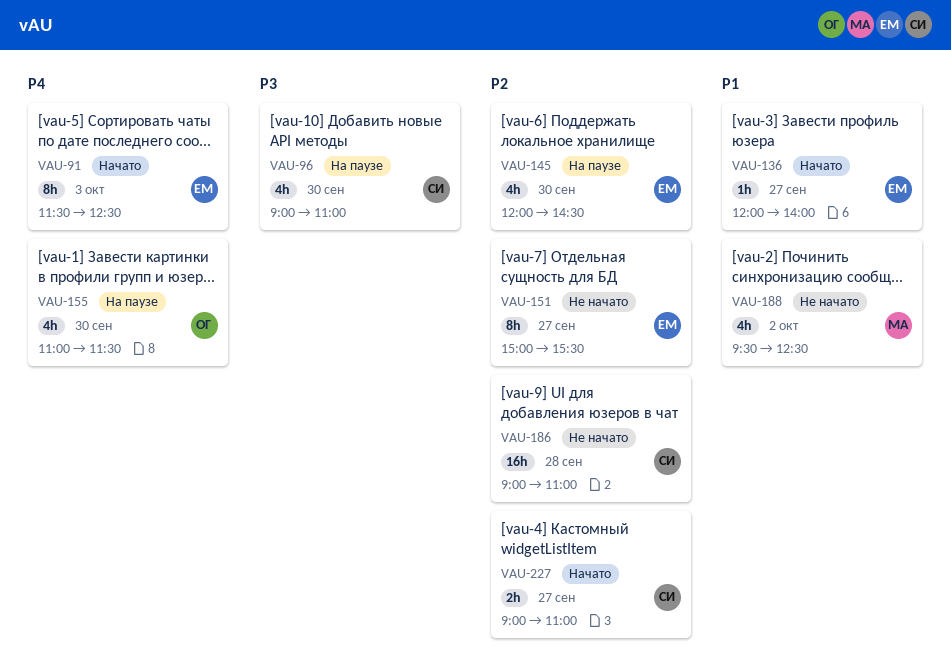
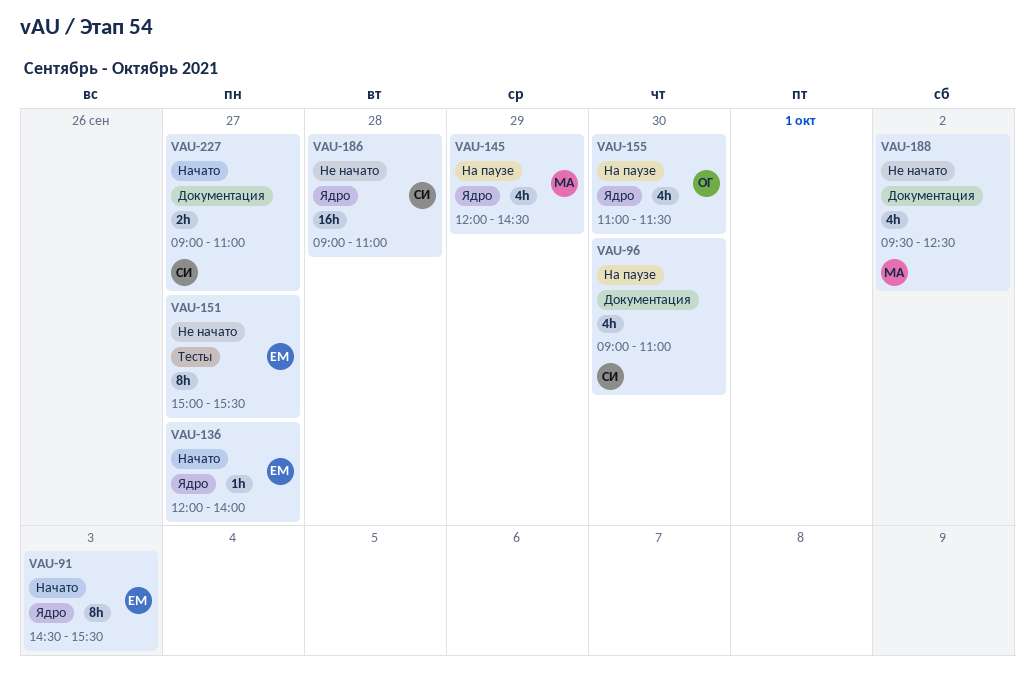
VAU-91, begins: 11:30 -> 14:30
VAU-91, ends: 12:30 -> 15:30
VAU-145, owner: ЕМ -> МА
VAU-145, day: Sep 30 -> Sep 29

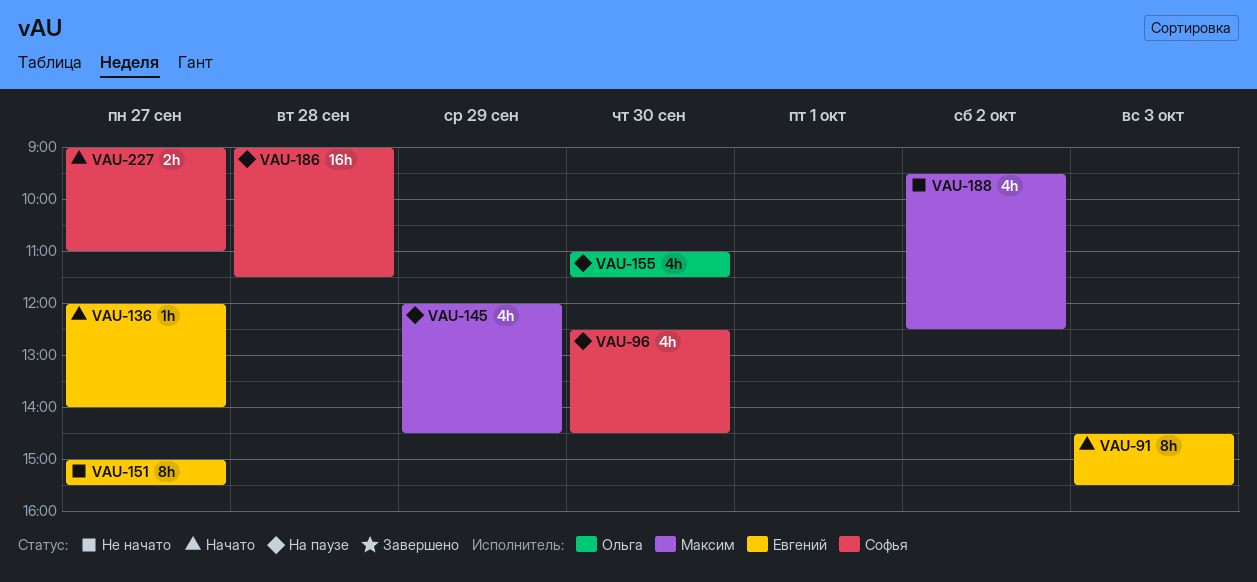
VAU-96, begins: 09:00 -> 12:30
VAU-96, ends: 11:00 -> 14:30
VAU-186, status: Не начато -> На паузе
VAU-186, ends: 11:00 -> 11:30

